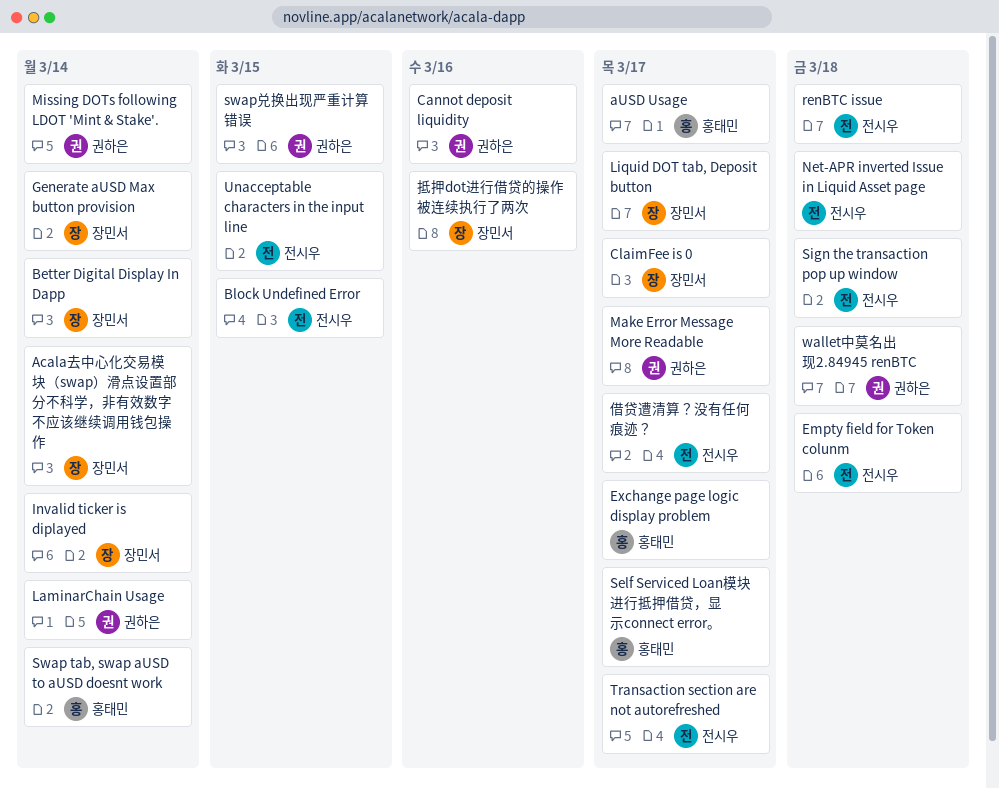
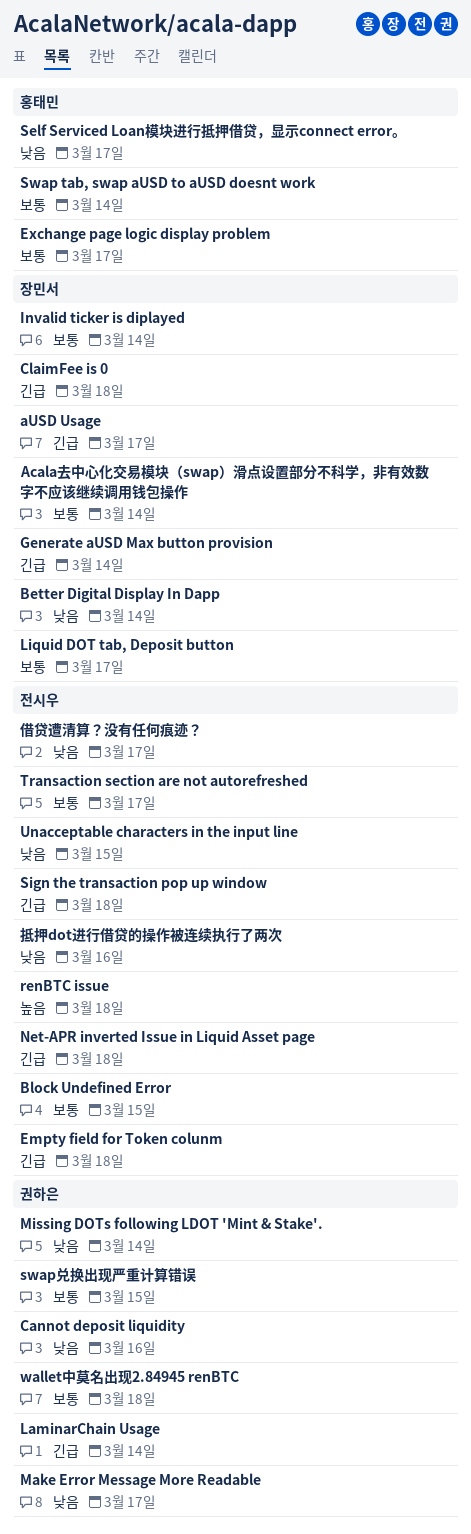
aUSD Usage, owner: 홍태민 -> 장민서
ClaimFee is 0, due: Mar 17 -> Mar 18
抵押dot进行借贷的操作被连续执行了两次, owner: 장민서 -> 전시우

